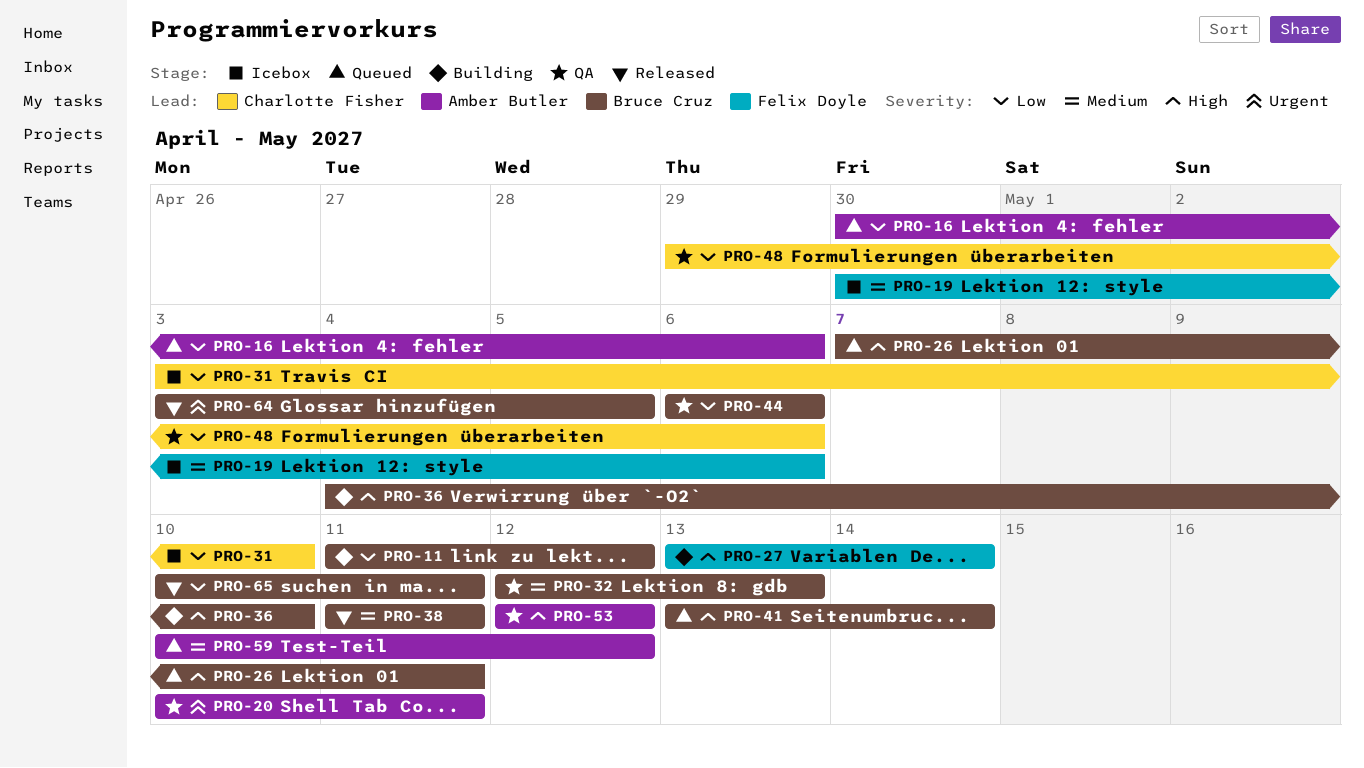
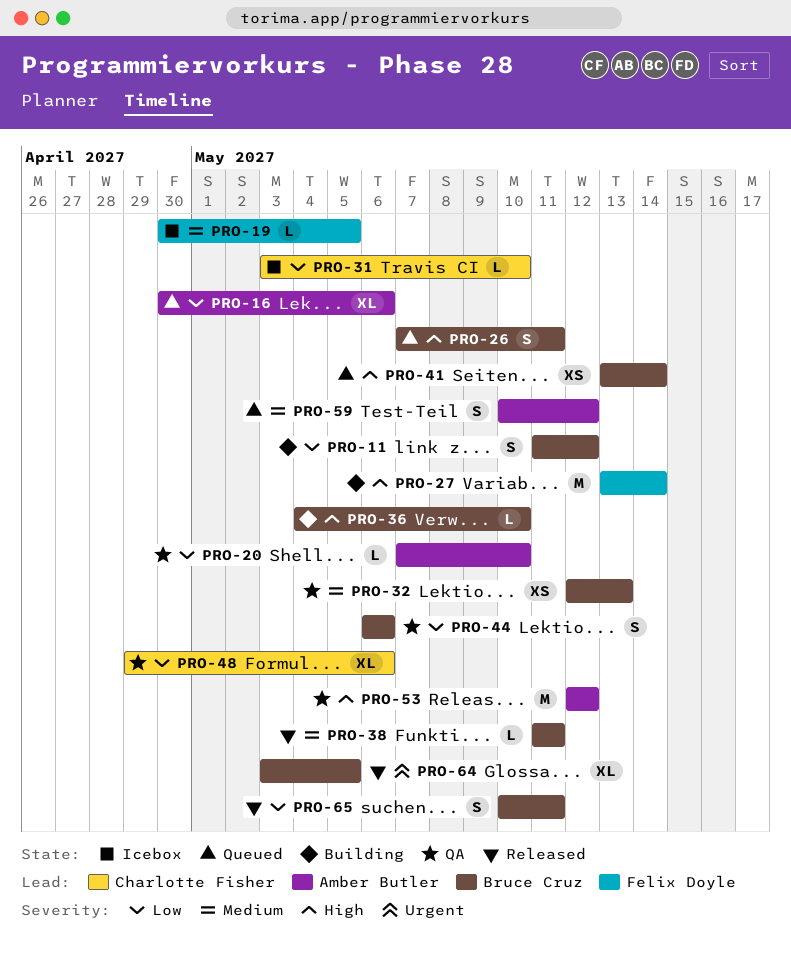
PRO-19, due: May 6 -> May 5
PRO-20, priority: Urgent -> Low
PRO-20, start: May 10 -> May 7
PRO-20, due: May 11 -> May 10

